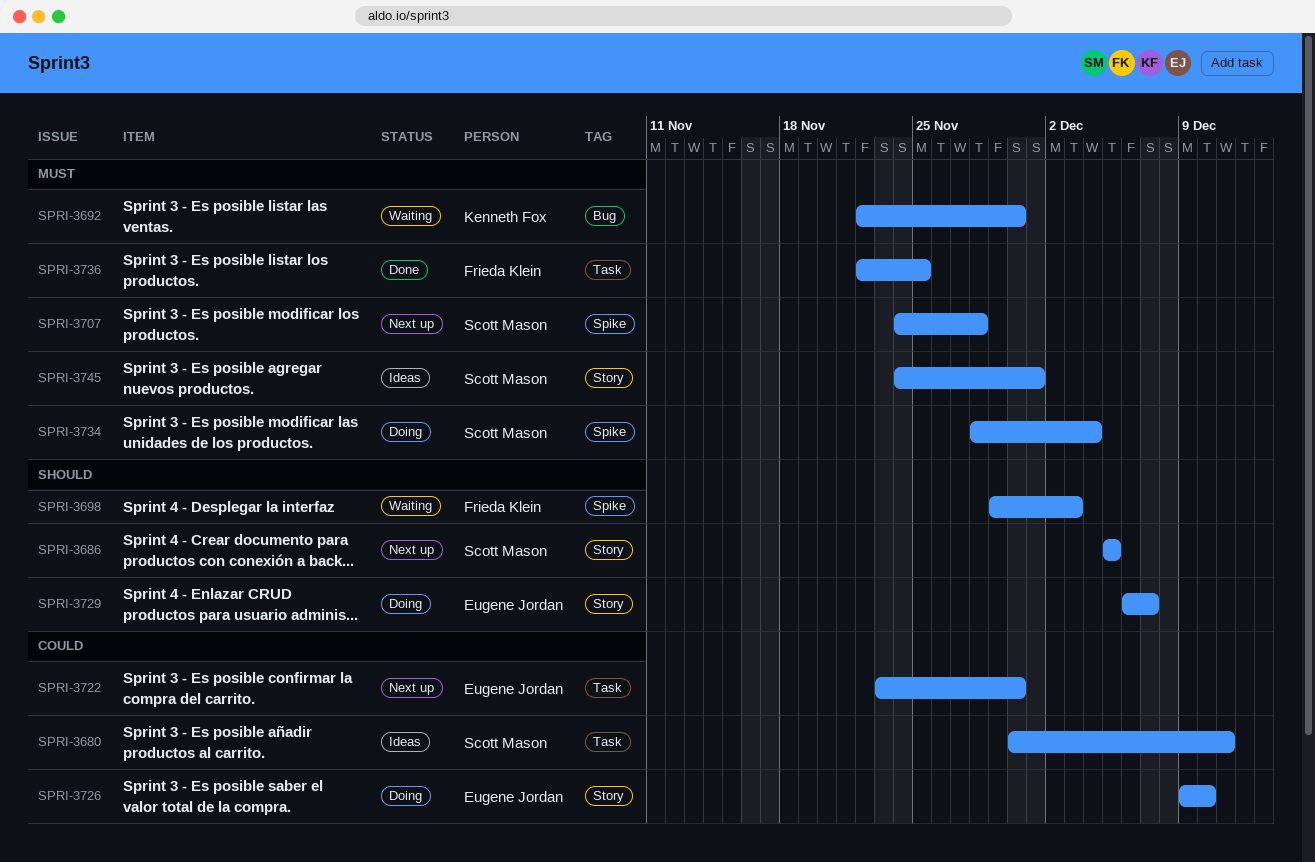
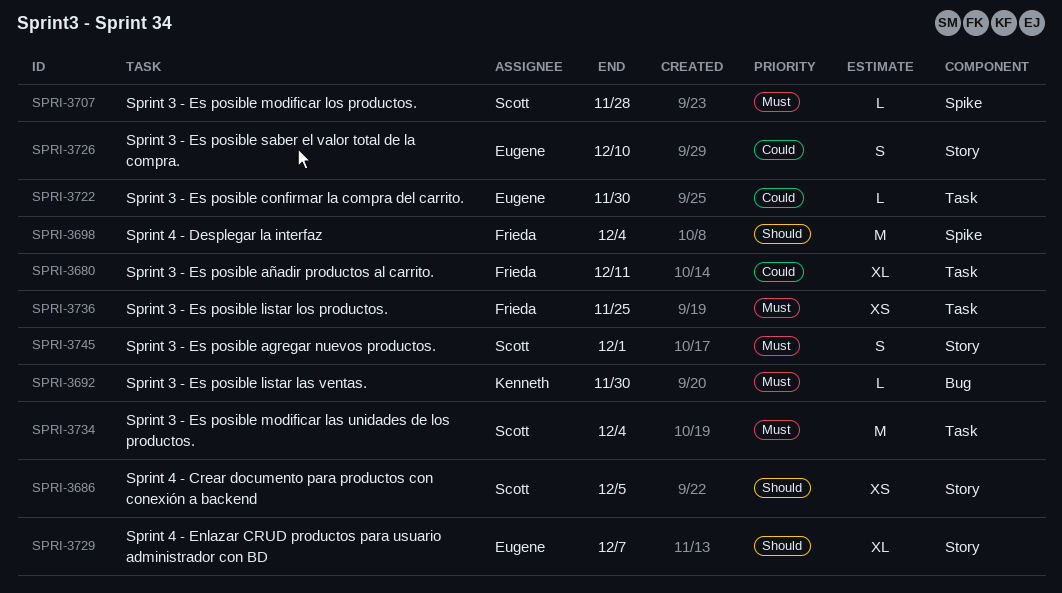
SPRI-3680, owner: Scott Mason -> Frieda Klein
SPRI-3698, due: Dec 3 -> Dec 4
SPRI-3734, label: Spike -> Task

